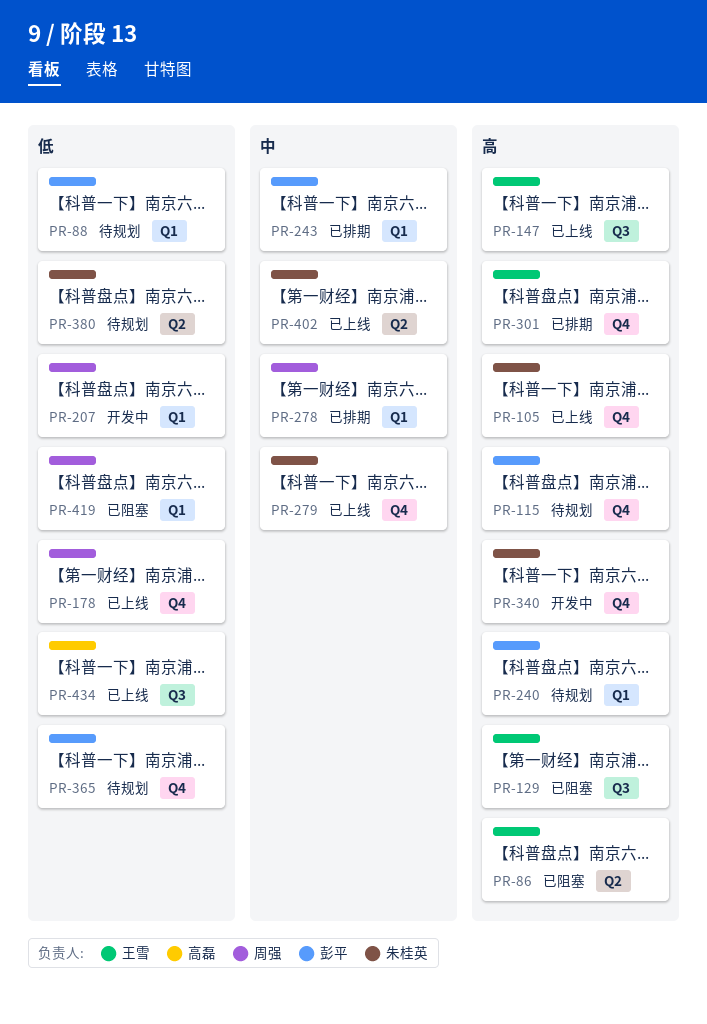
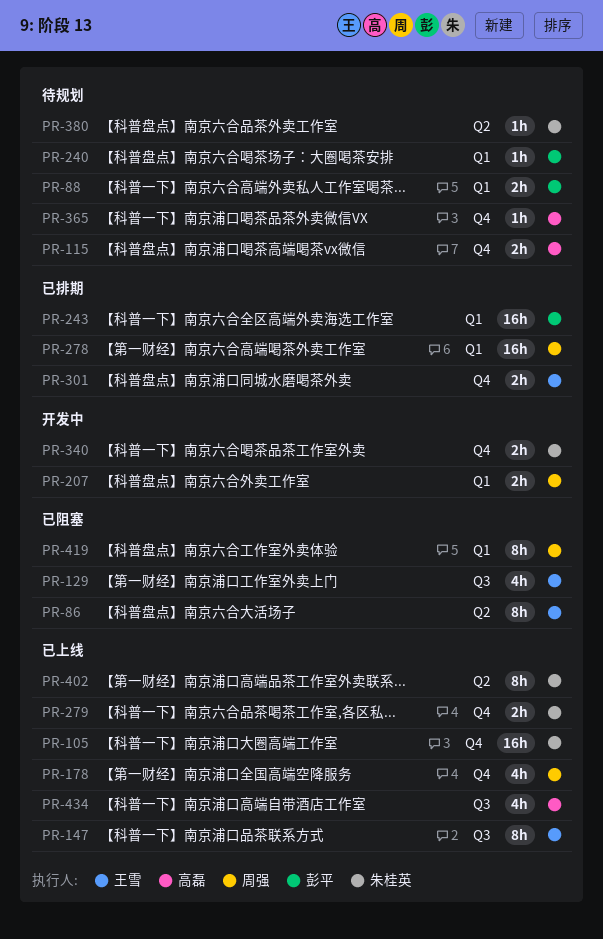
PR-115, owner: 彭平 -> 高磊
PR-365, owner: 彭平 -> 高磊

